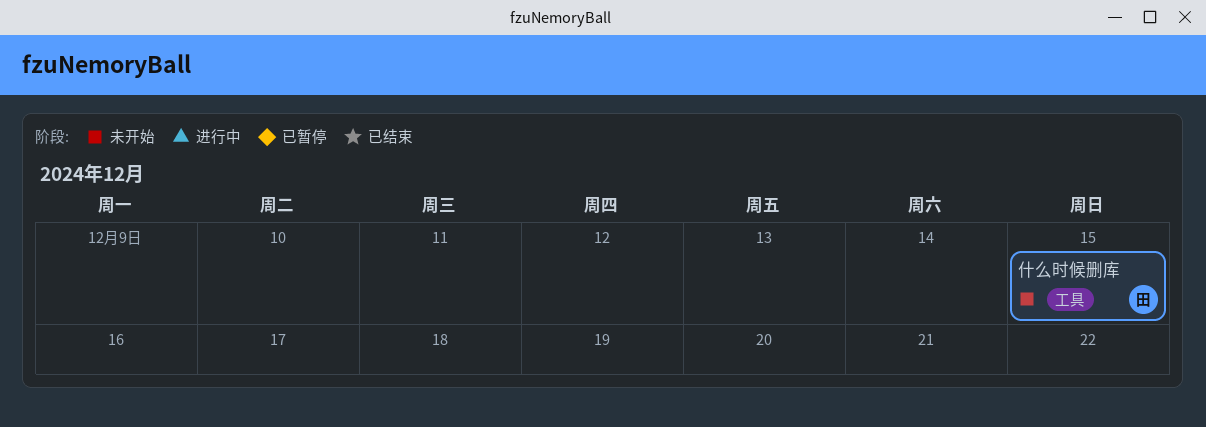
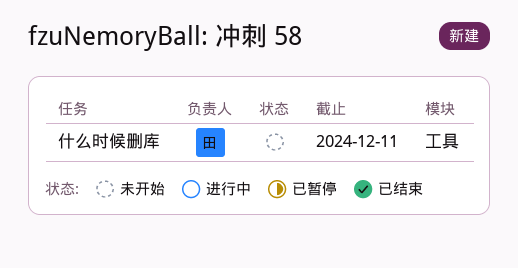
什么时候删库, due: Dec 15 -> Dec 11

